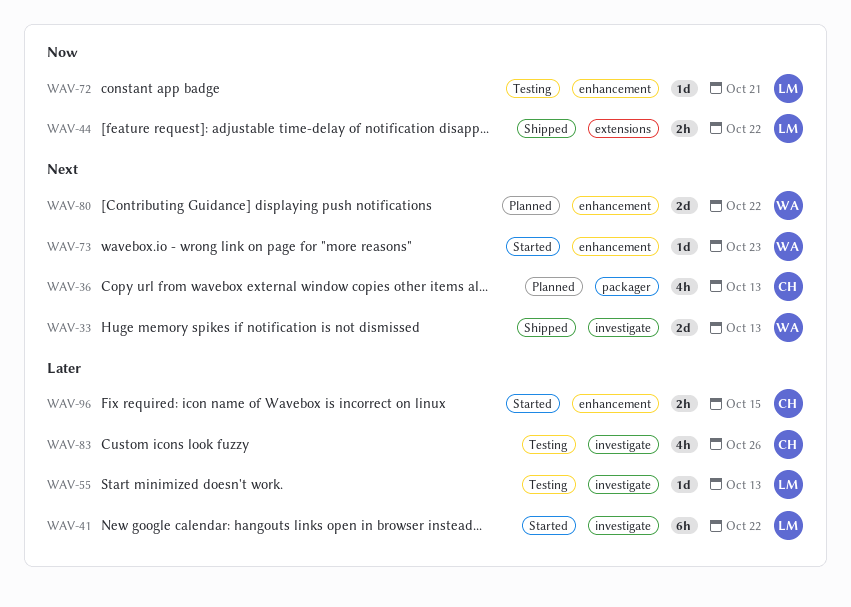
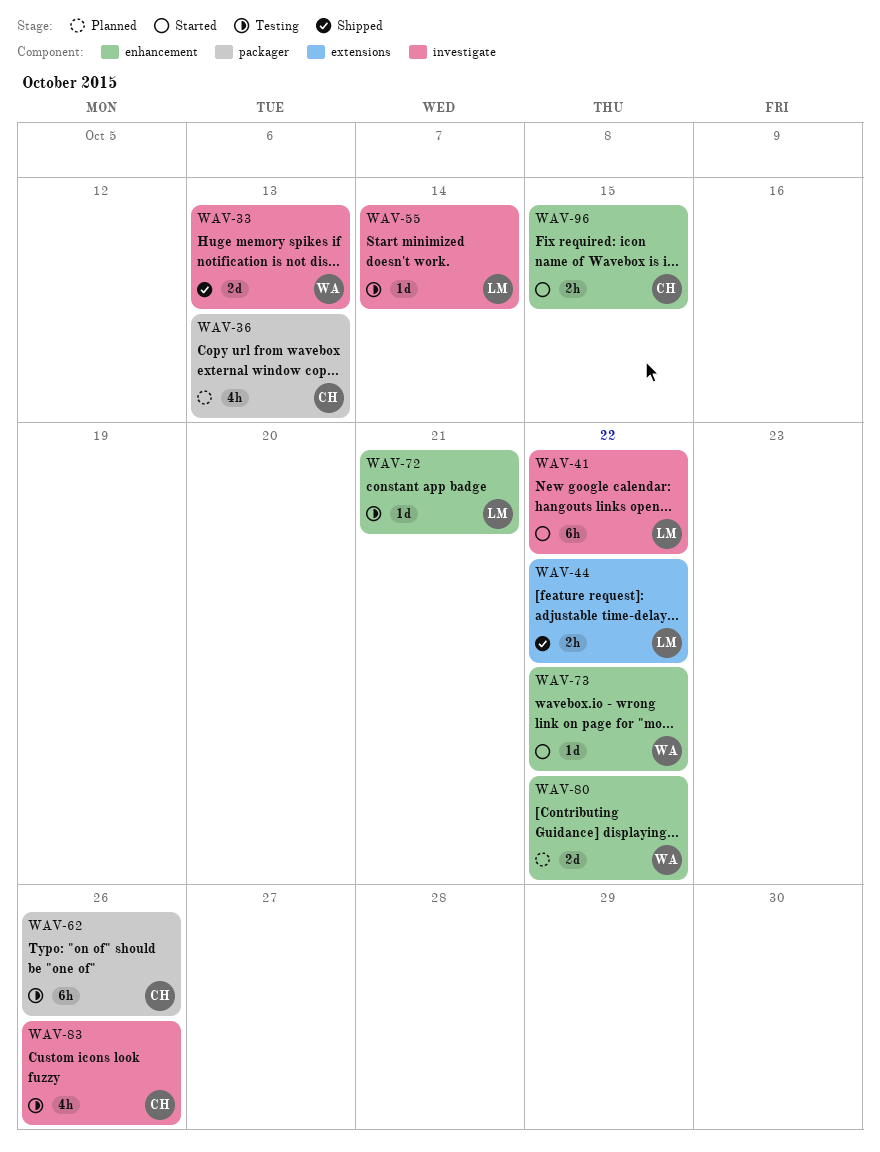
WAV-55, due: Oct 13 -> Oct 14
WAV-62: none -> present
WAV-73, due: Oct 23 -> Oct 22

